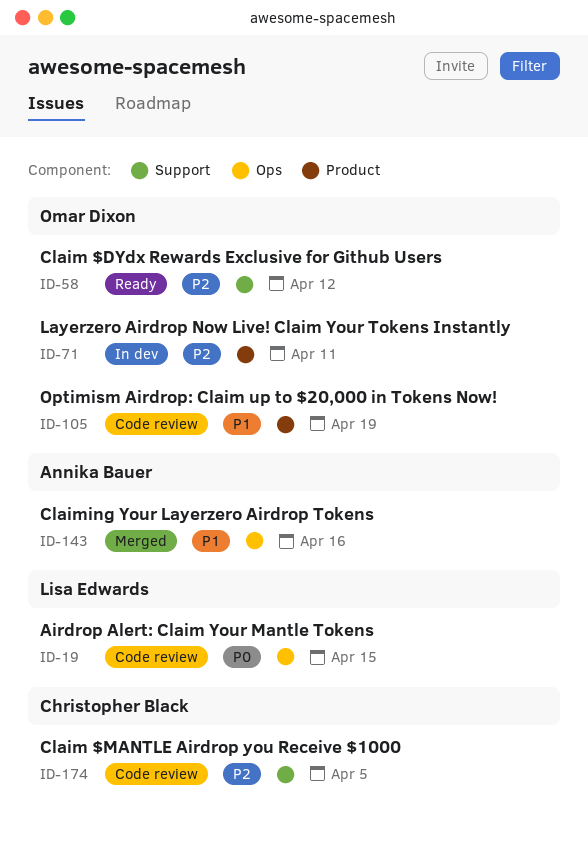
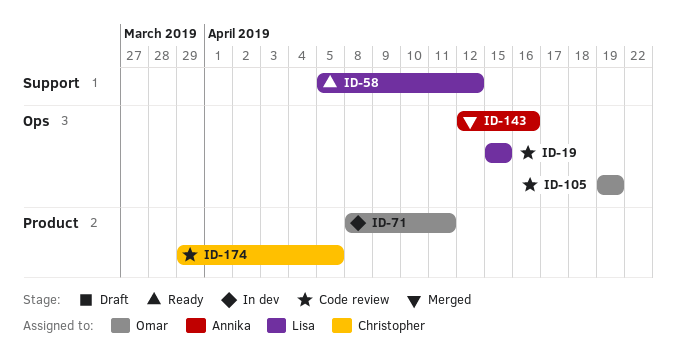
ID-58, owner: Omar Dixon -> Lisa Edwards
ID-105, label: Product -> Ops
ID-174, label: Support -> Product

